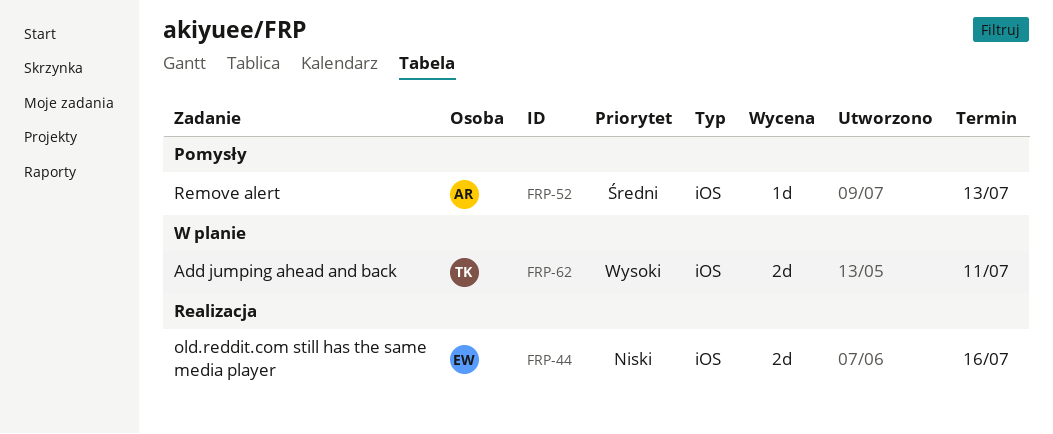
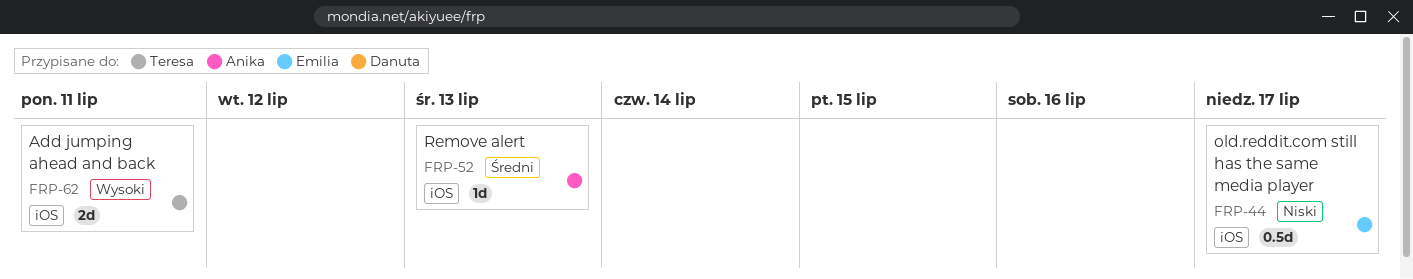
FRP-44, estimate: 2d -> 0.5d
FRP-44, due: Jul 16 -> Jul 17

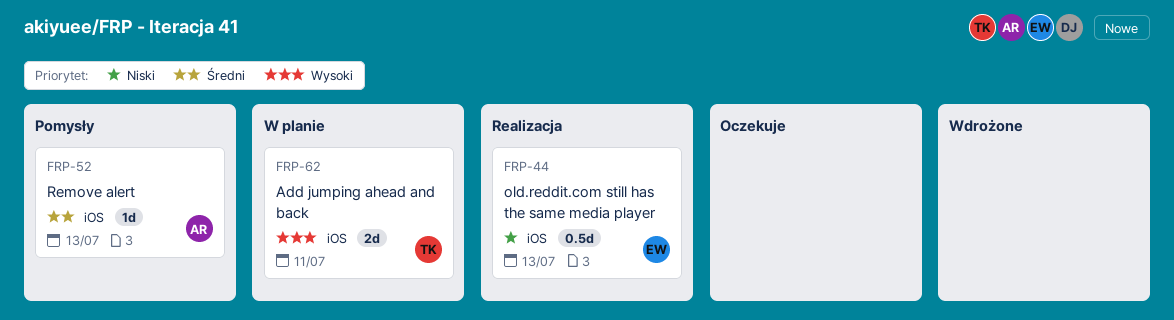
FRP-44, due: Jul 17 -> Jul 13

